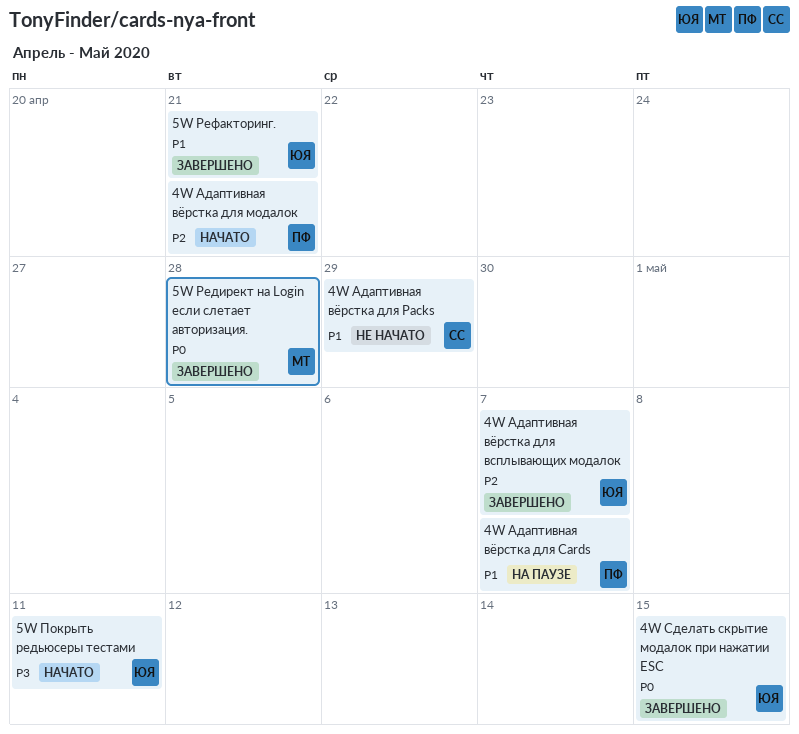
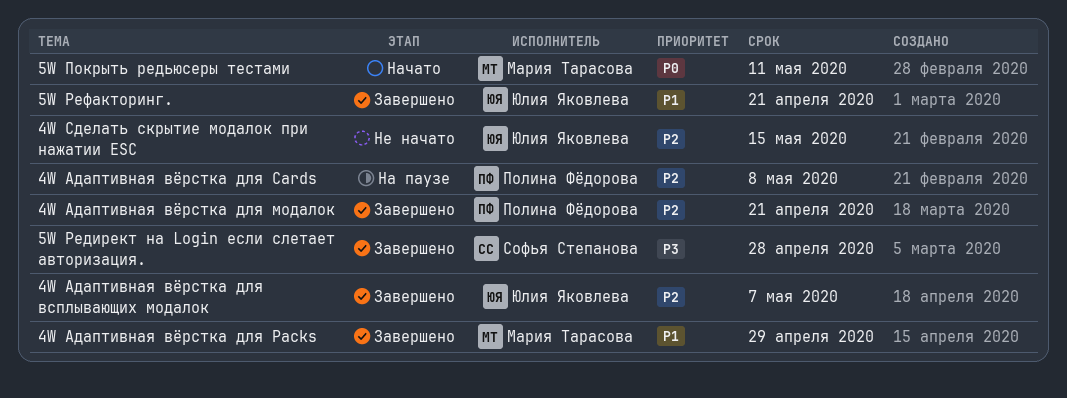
4W Адаптивная вёрстка для Cards, priority: P1 -> P2
4W Адаптивная вёрстка для Cards, due: May 7 -> May 8
4W Адаптивная вёрстка для Packs, status: Не начато -> Завершено
4W Адаптивная вёрстка для Packs, owner: Софья Степанова -> Мария Тарасова
4W Адаптивная вёрстка для модалок, status: Начато -> Завершено
4W Сделать скрытие модалок при нажатии ESC, status: Завершено -> Не начато
4W Сделать скрытие модалок при нажатии ESC, priority: P0 -> P2
5W Покрыть редьюсеры тестами, owner: Юлия Яковлева -> Мария Тарасова
5W Покрыть редьюсеры тестами, priority: P3 -> P0
5W Редирект на Login если слетает авторизация., owner: Мария Тарасова -> Софья Степанова
5W Редирект на Login если слетает авторизация., priority: P0 -> P3

